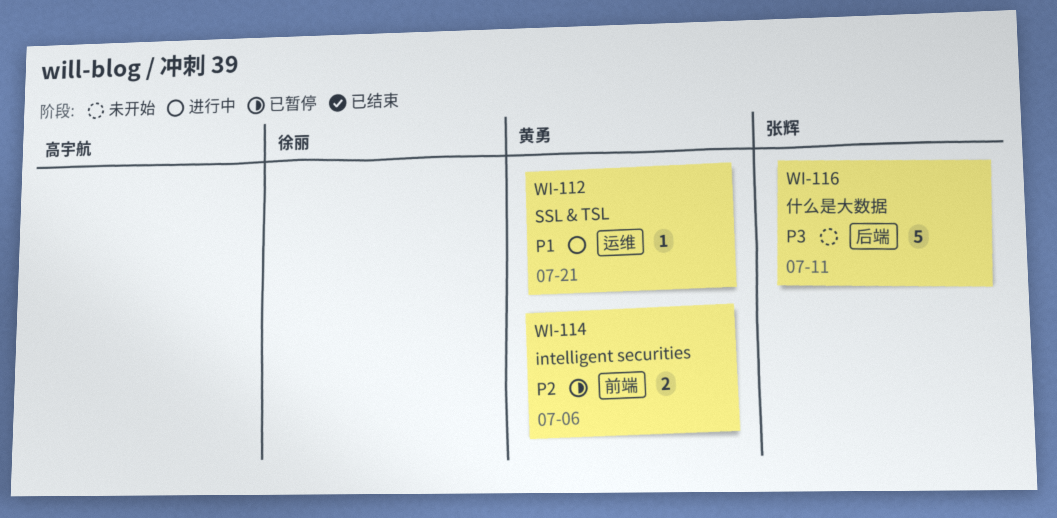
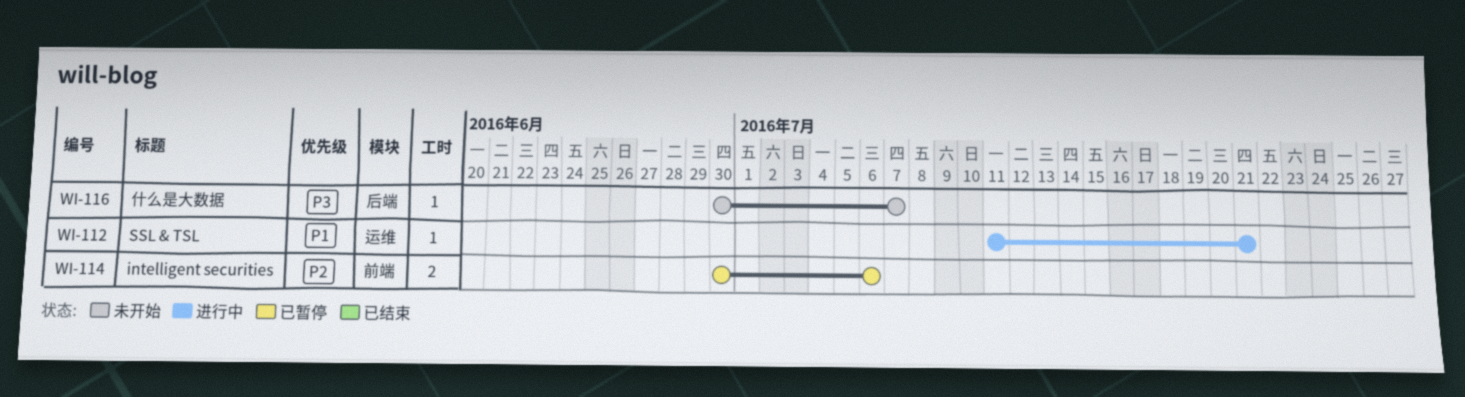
WI-116, estimate: 5 -> 1
WI-116, due: Jul 11 -> Jul 7

